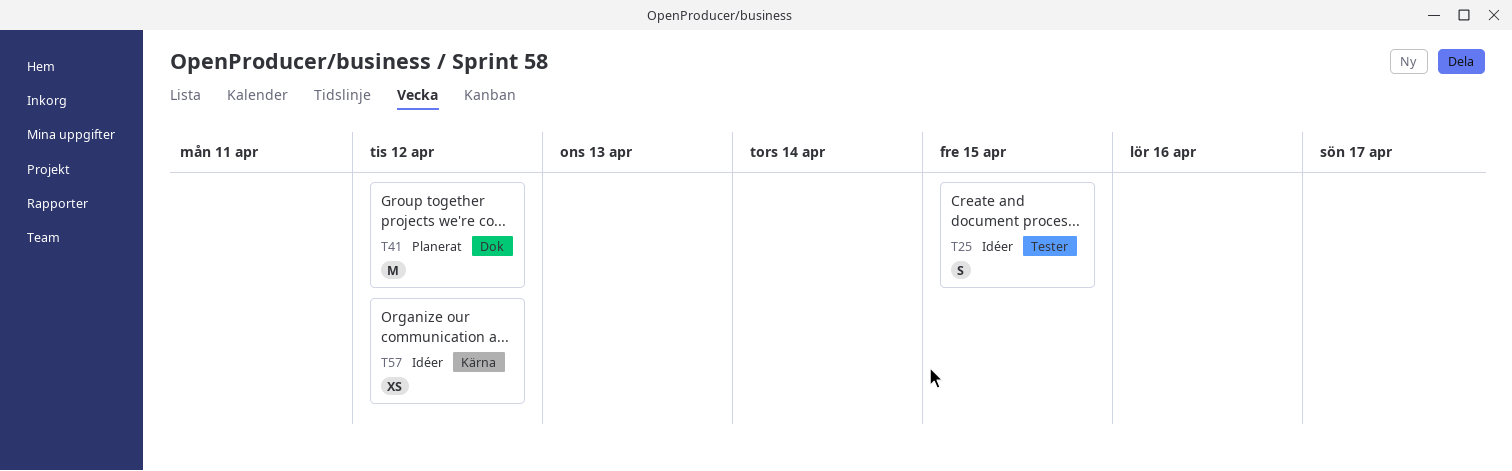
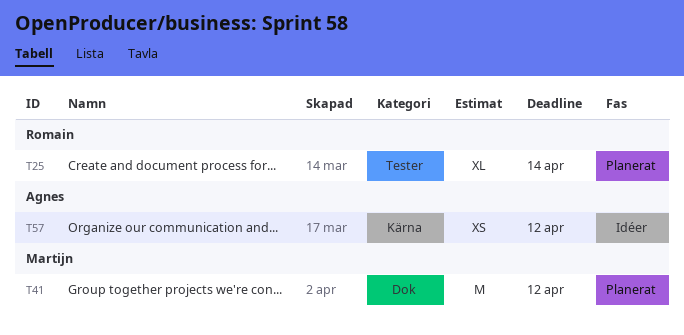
T25, status: Idéer -> Planerat
T25, estimate: S -> XL
T25, due: Apr 15 -> Apr 14

